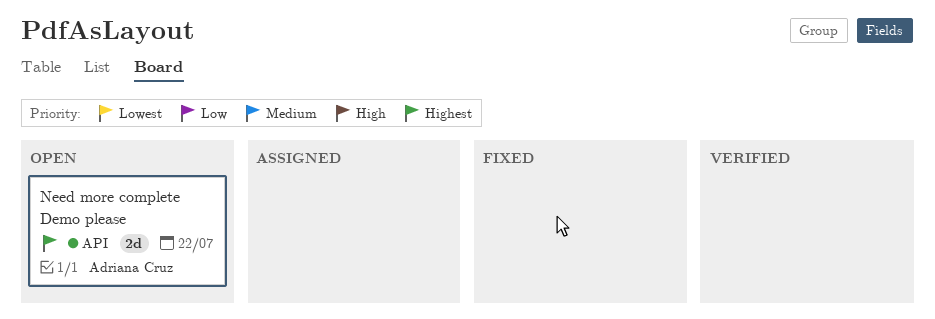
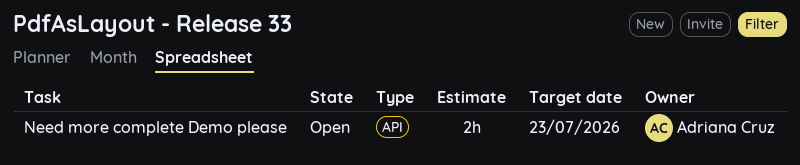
Need more complete Demo please, estimate: 2d -> 2h
Need more complete Demo please, due: Jul 22 -> Jul 23

